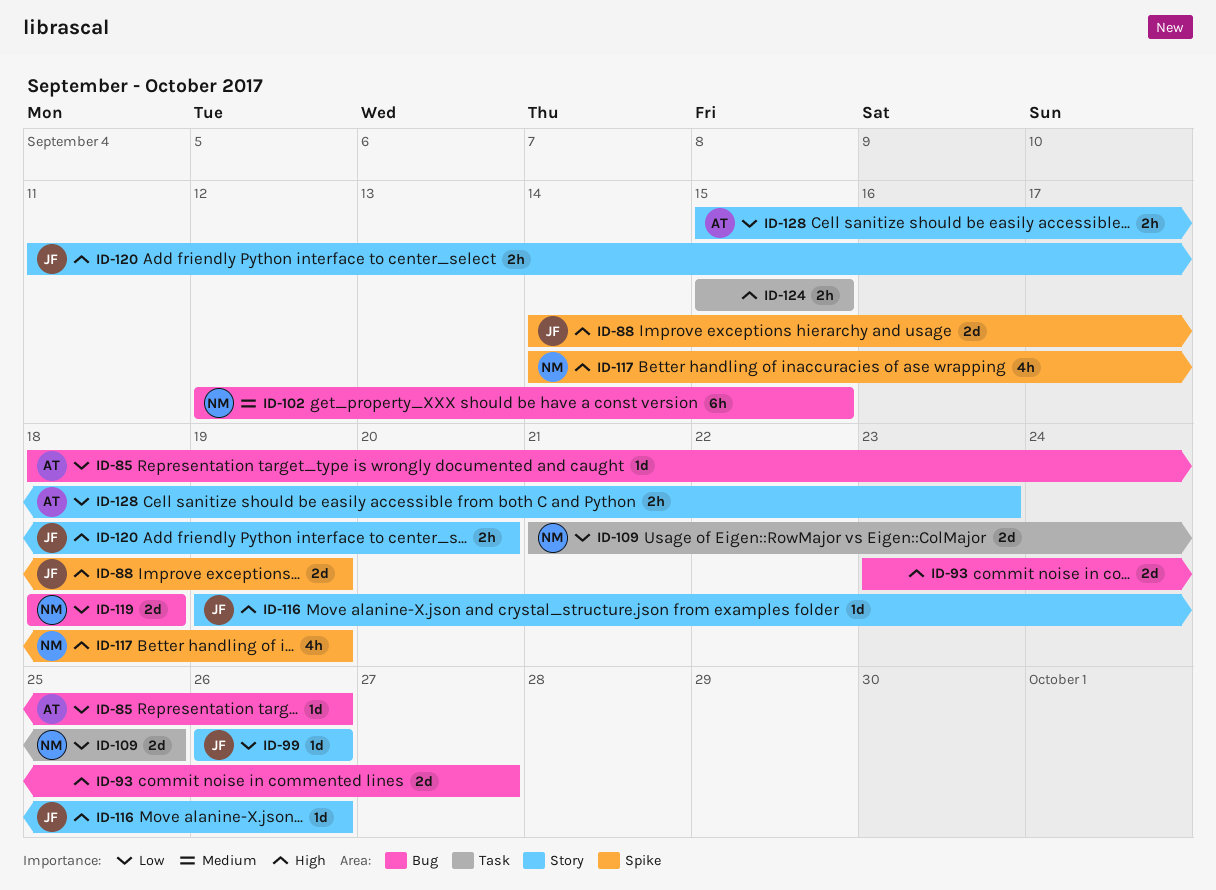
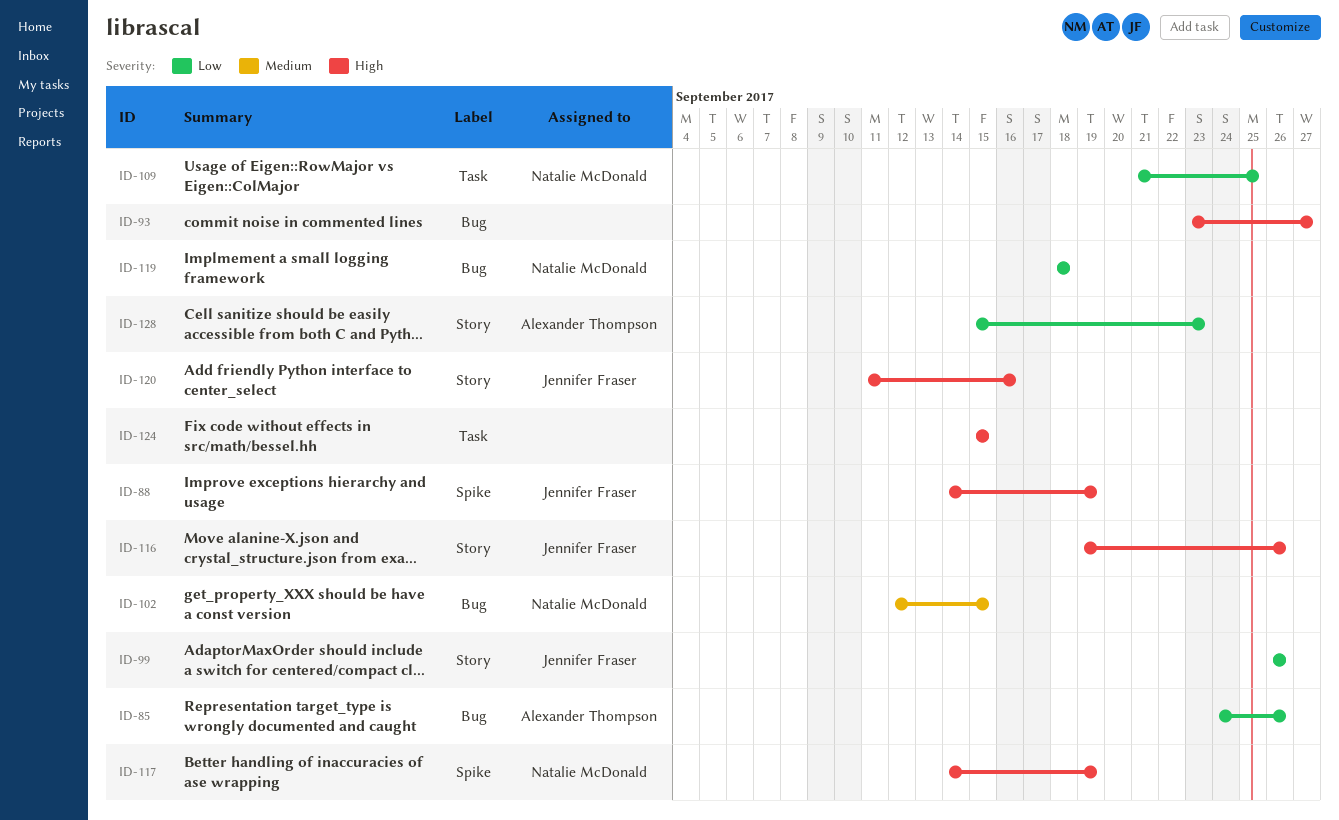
ID-85, start: Sep 18 -> Sep 24
ID-120, due: Sep 20 -> Sep 16

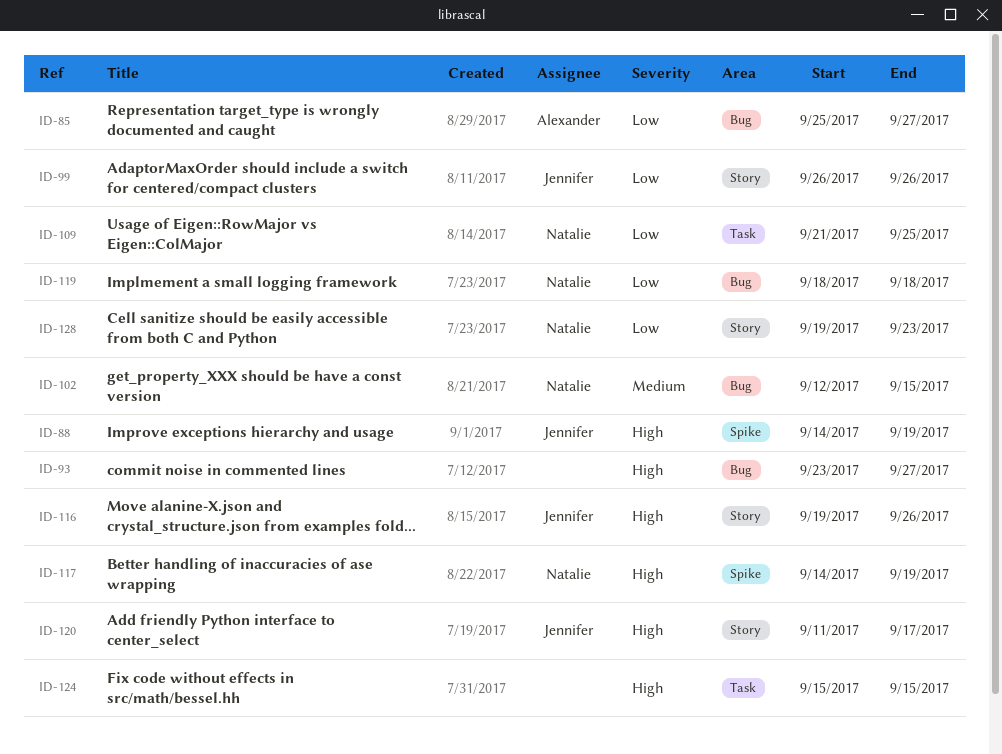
ID-85, start: Sep 24 -> Sep 25
ID-85, due: Sep 26 -> Sep 27
ID-120, due: Sep 16 -> Sep 17
ID-128, owner: Alexander Thompson -> Natalie McDonald
ID-128, start: Sep 15 -> Sep 19

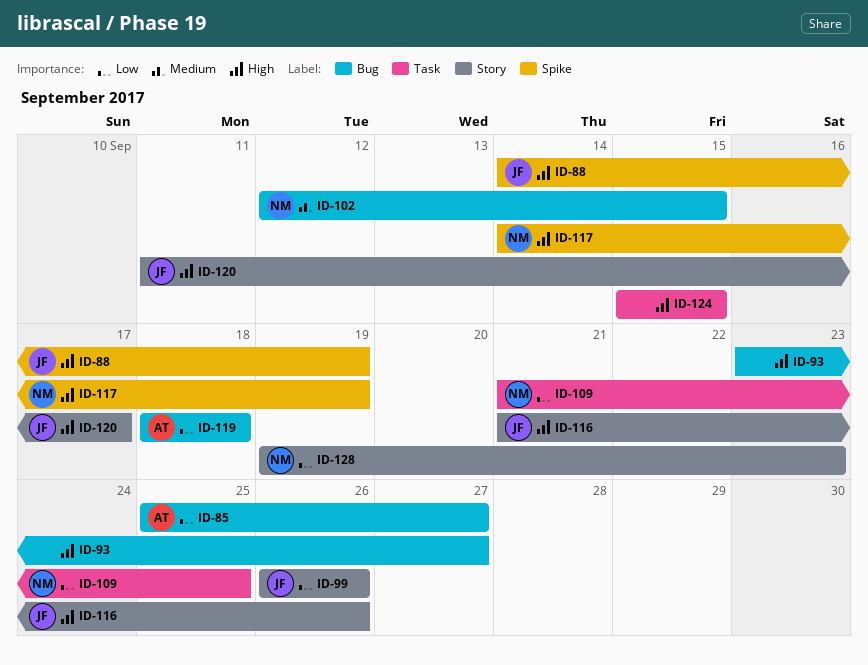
ID-116, start: Sep 19 -> Sep 21
ID-119, owner: Natalie -> Alexander

